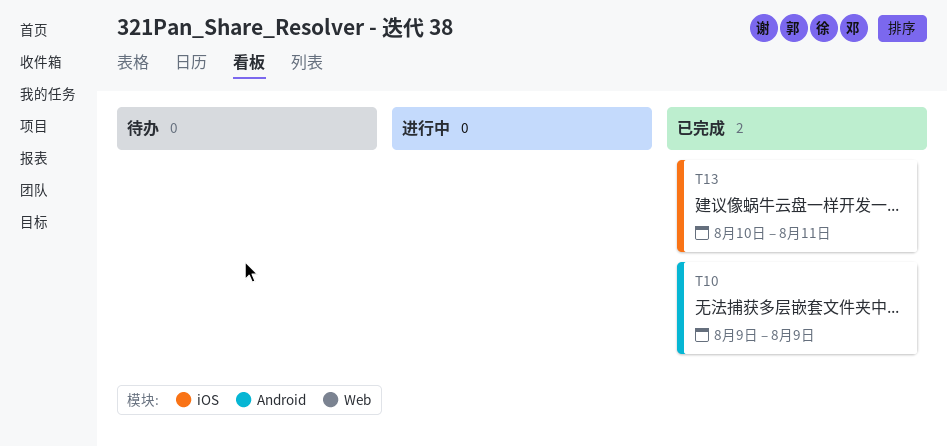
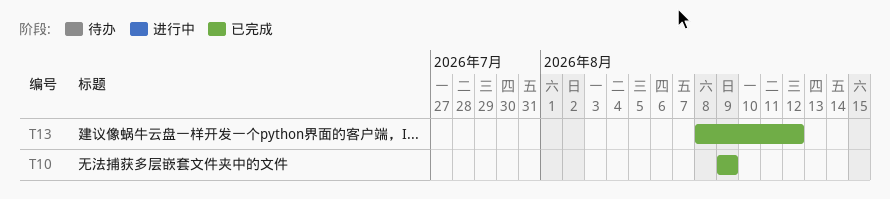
T13, start: Aug 10 -> Aug 8
T13, due: Aug 11 -> Aug 12

